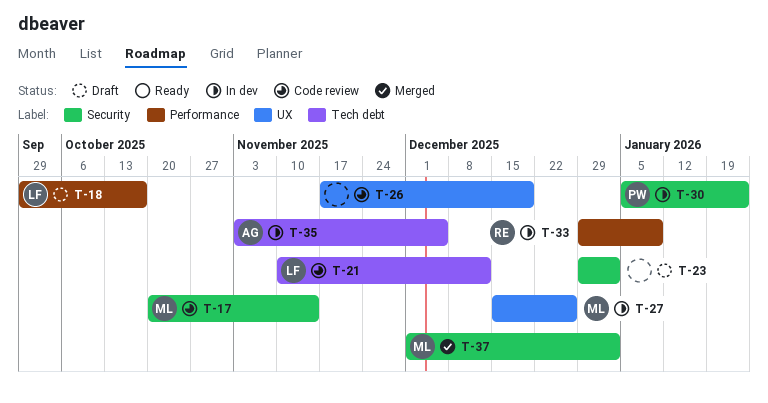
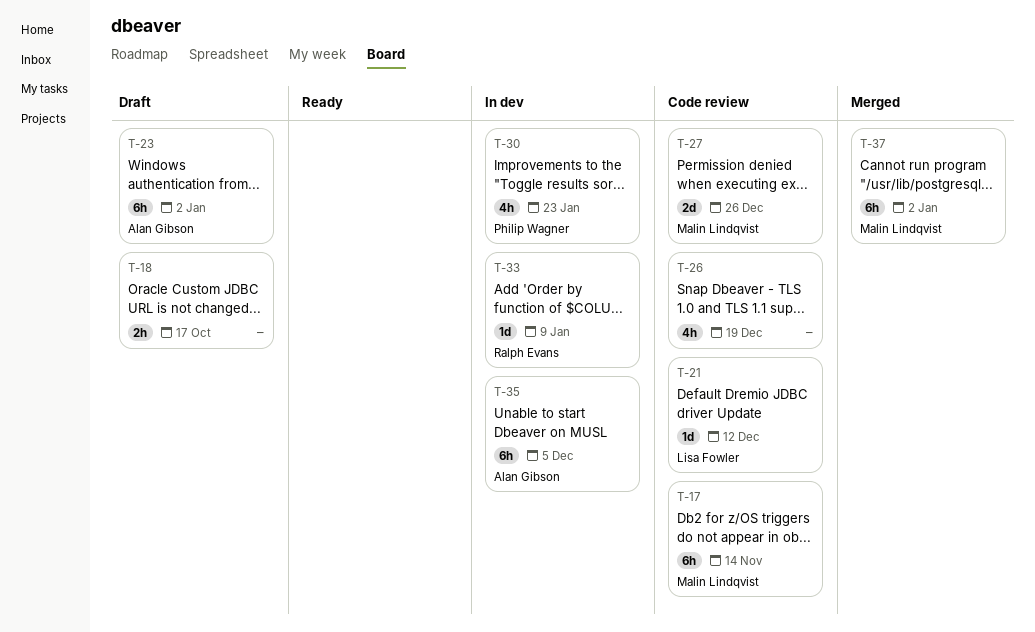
T-18, owner: Lisa Fowler -> none
T-23, owner: none -> Alan Gibson
T-27, status: In dev -> Code review

